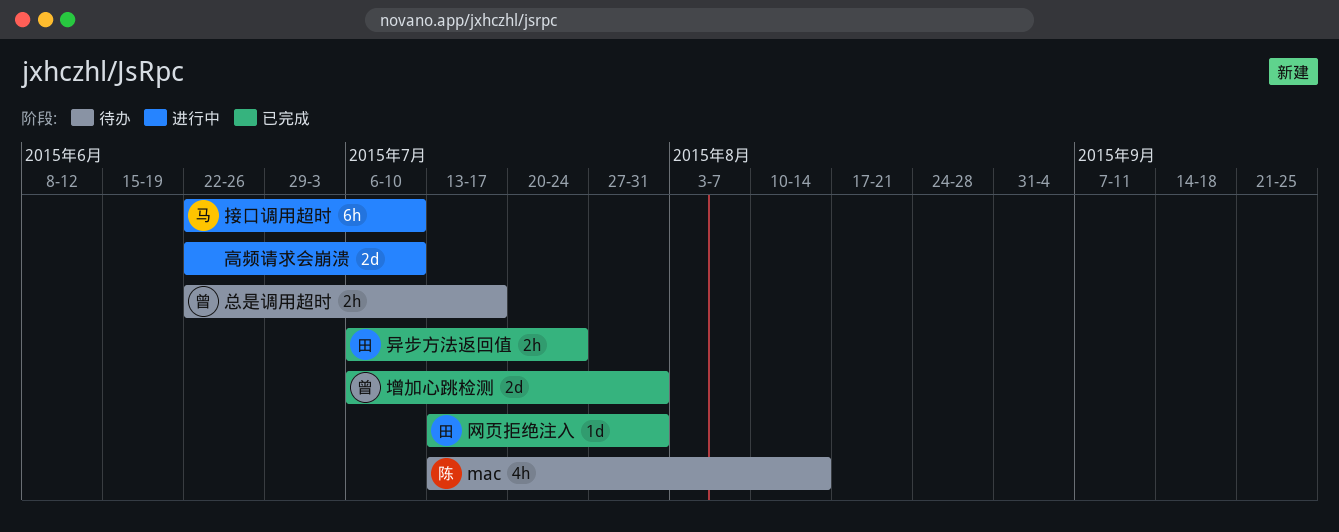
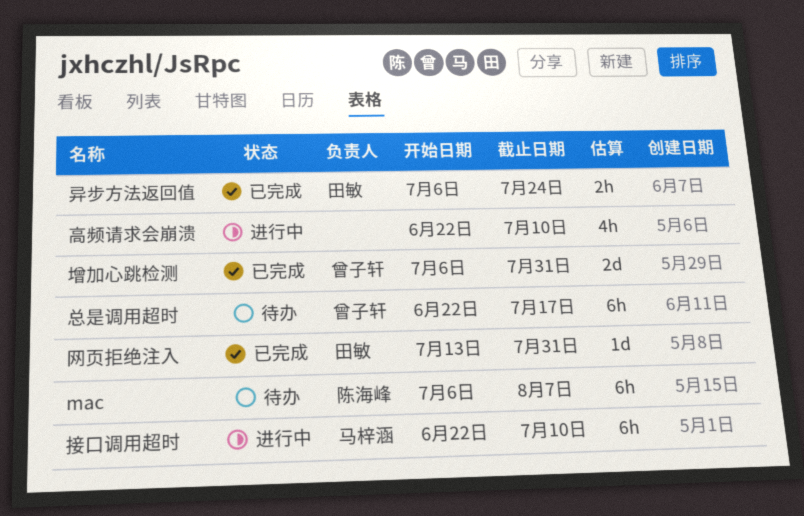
mac, estimate: 4h -> 6h
mac, start: Jul 13 -> Jul 6
mac, due: Aug 14 -> Aug 7
总是调用超时, estimate: 2h -> 6h
高频请求会崩溃, estimate: 2d -> 4h

